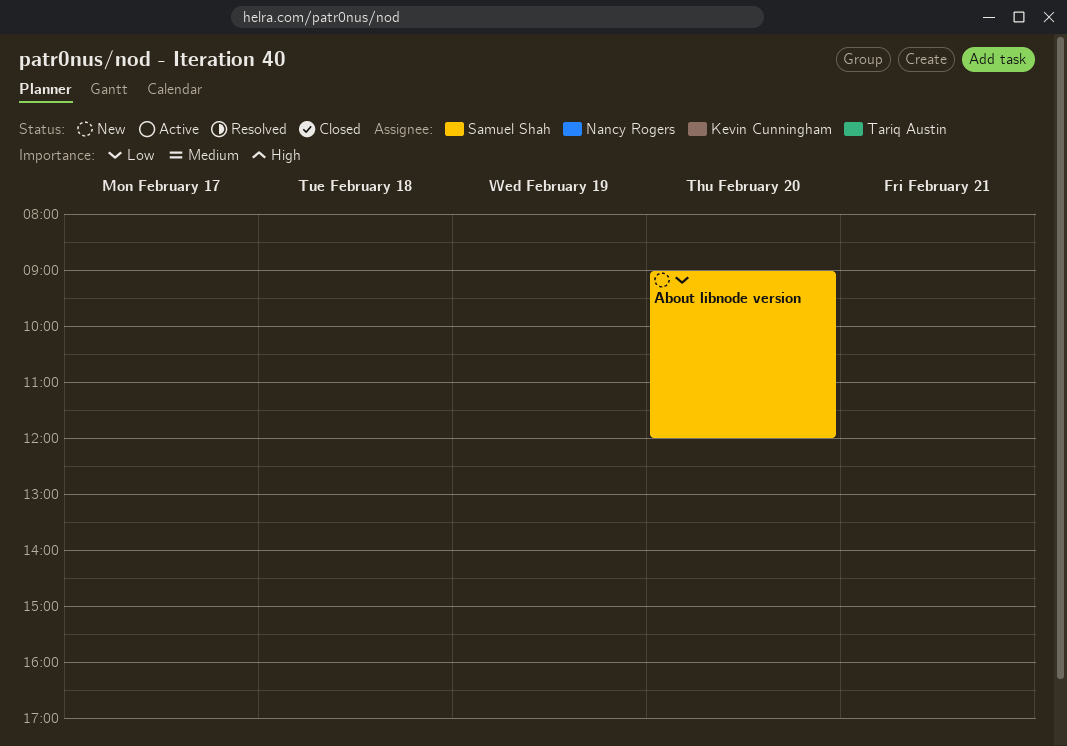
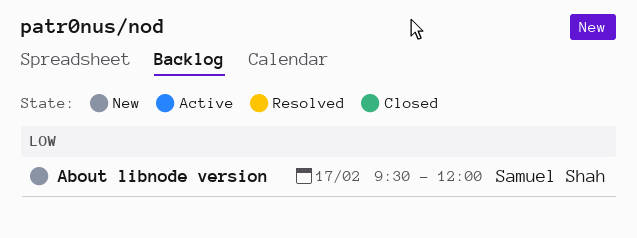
About libnode version, day: Feb 20 -> Feb 17
About libnode version, begins: 09:00 -> 09:30

